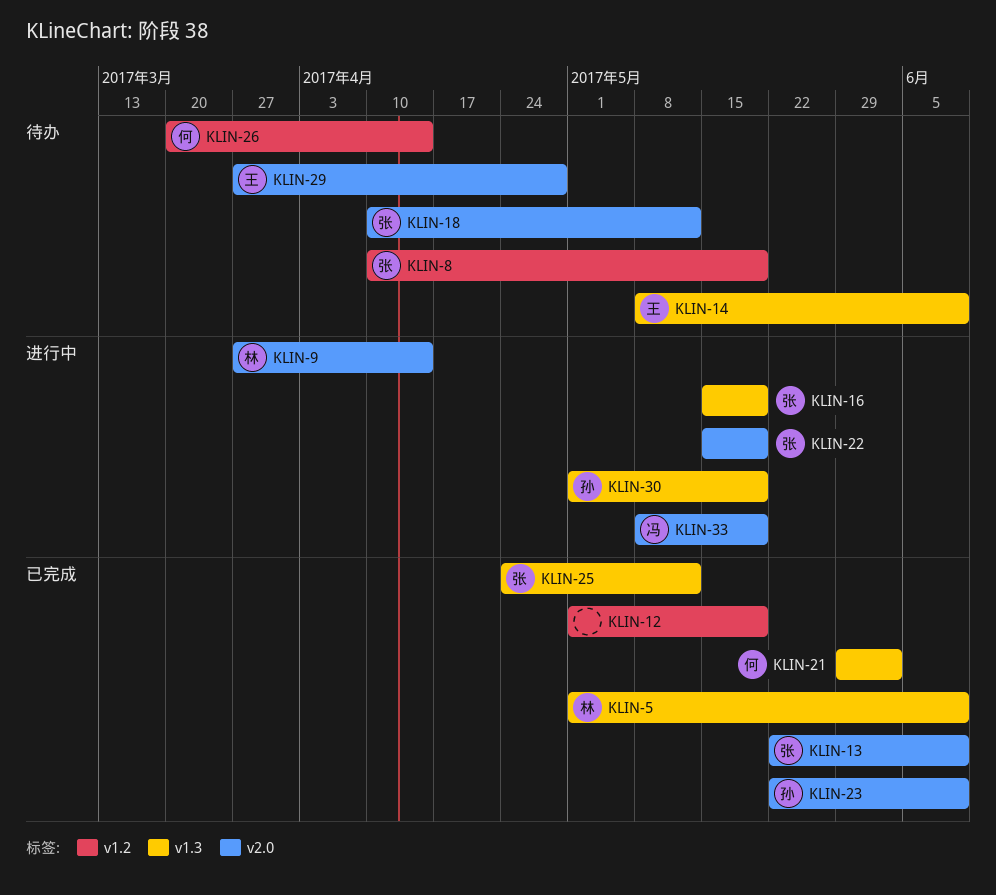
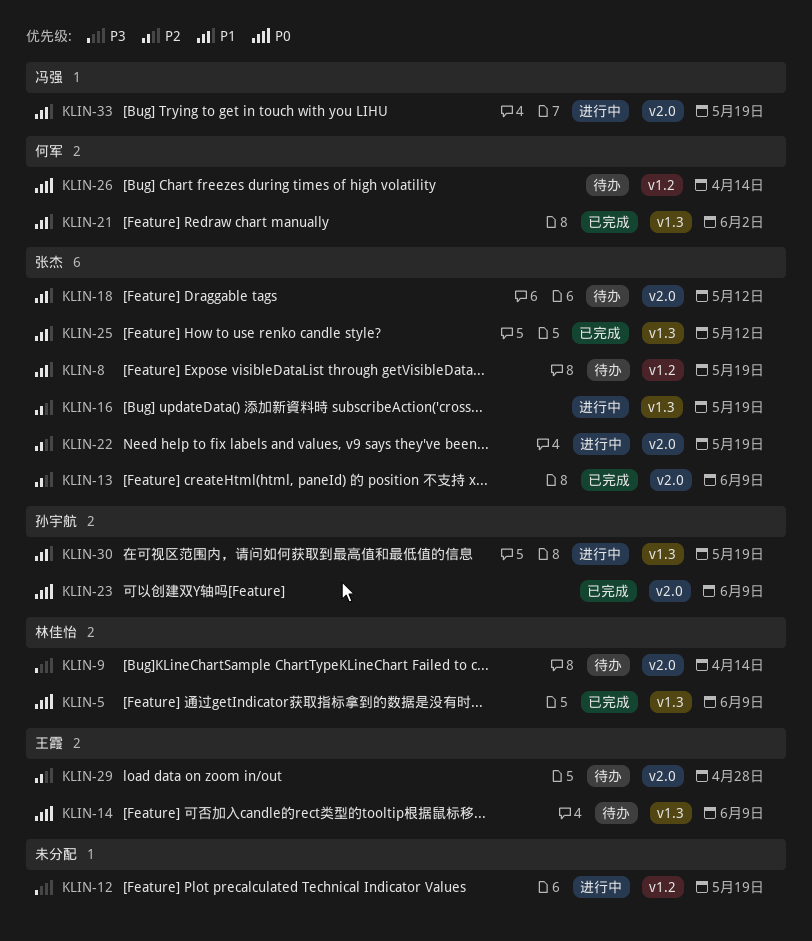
KLIN-9, status: 进行中 -> 待办
KLIN-12, status: 已完成 -> 进行中

